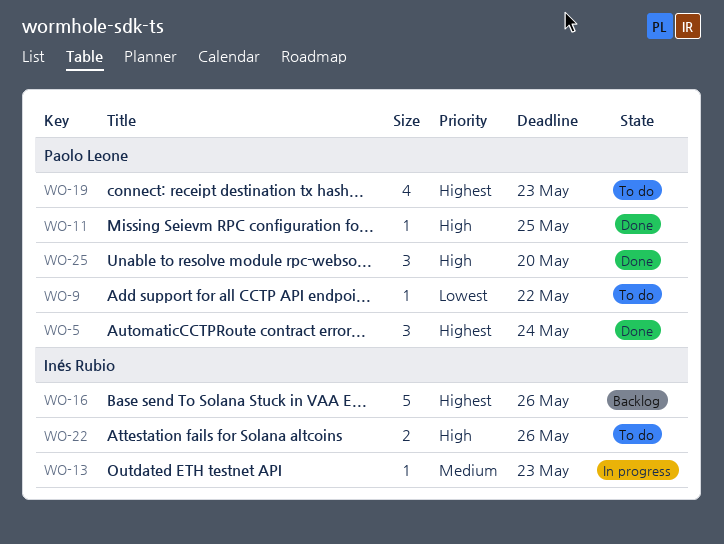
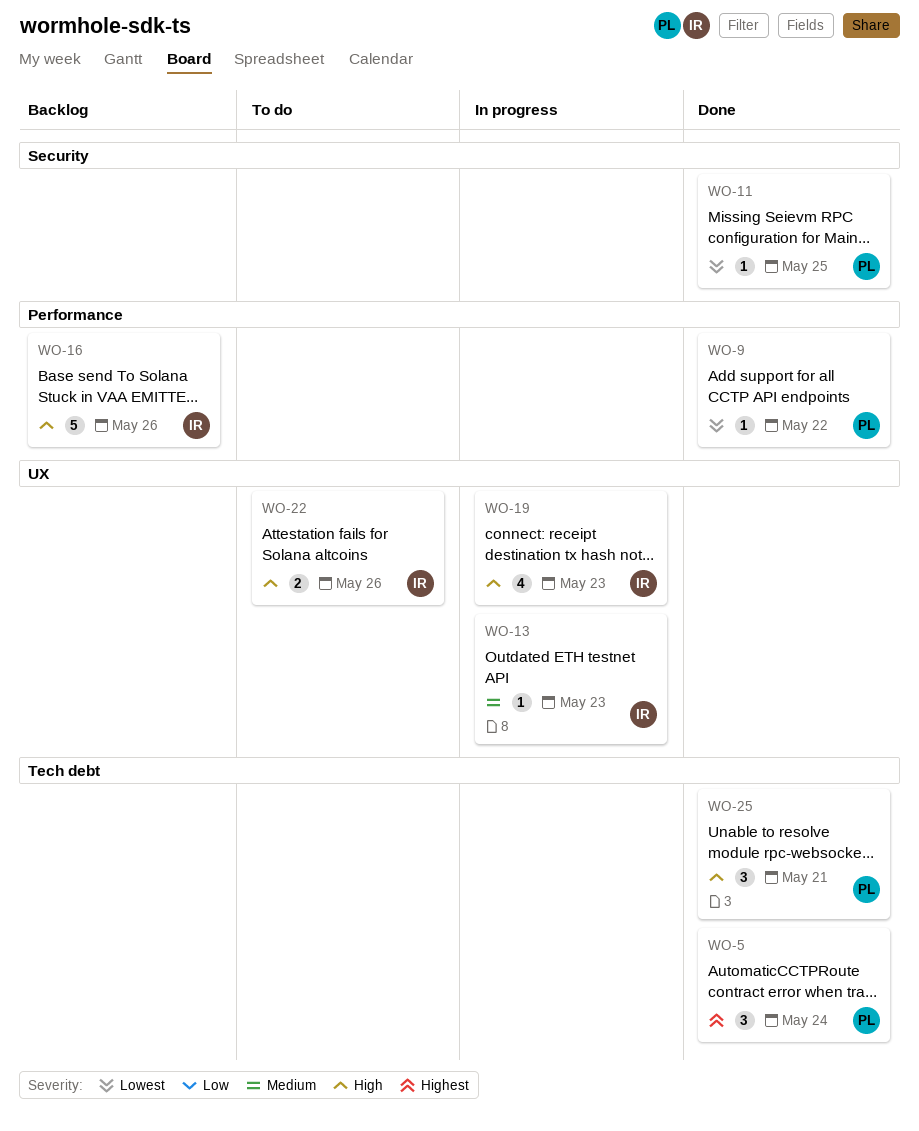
WO-9, status: To do -> Done
WO-11, priority: High -> Lowest
WO-16, priority: Highest -> High
WO-19, status: To do -> In progress
WO-19, owner: Paolo Leone -> Inés Rubio
WO-19, priority: Highest -> High
WO-25, due: May 20 -> May 21

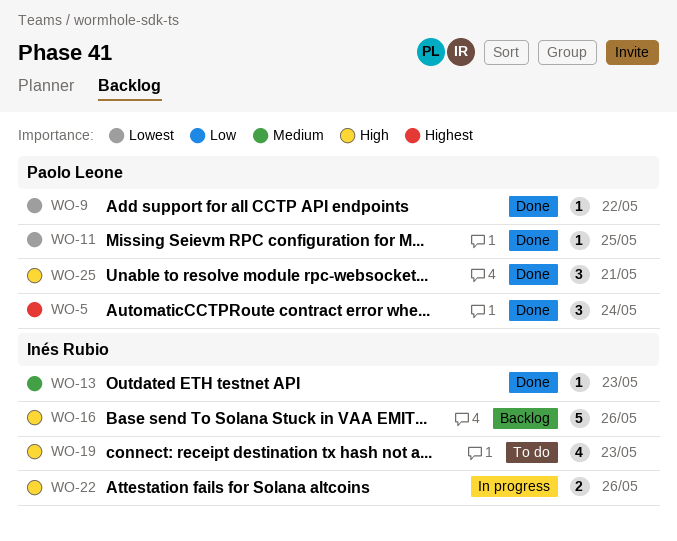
WO-13, status: In progress -> Done
WO-19, status: In progress -> To do
WO-22, status: To do -> In progress

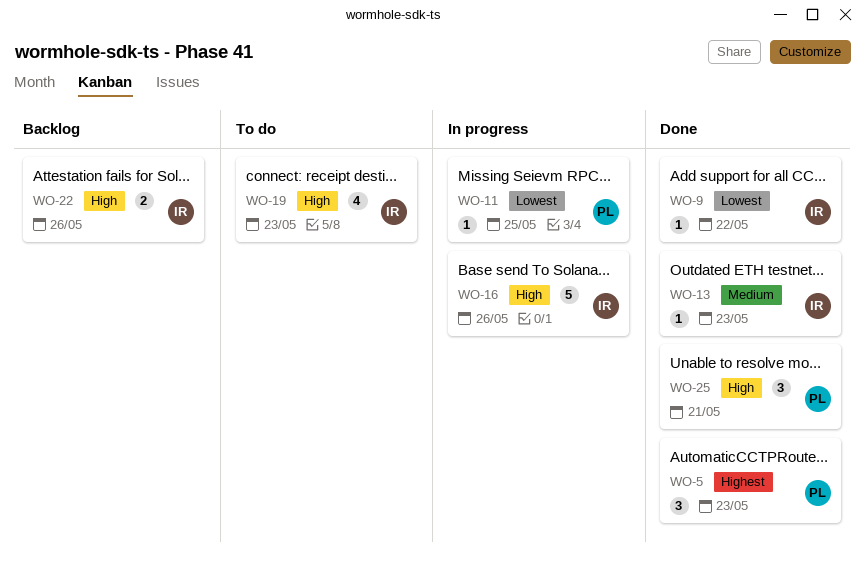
WO-5, due: May 24 -> May 23
WO-9, owner: Paolo Leone -> Inés Rubio
WO-11, status: Done -> In progress
WO-16, status: Backlog -> In progress
WO-22, status: In progress -> Backlog

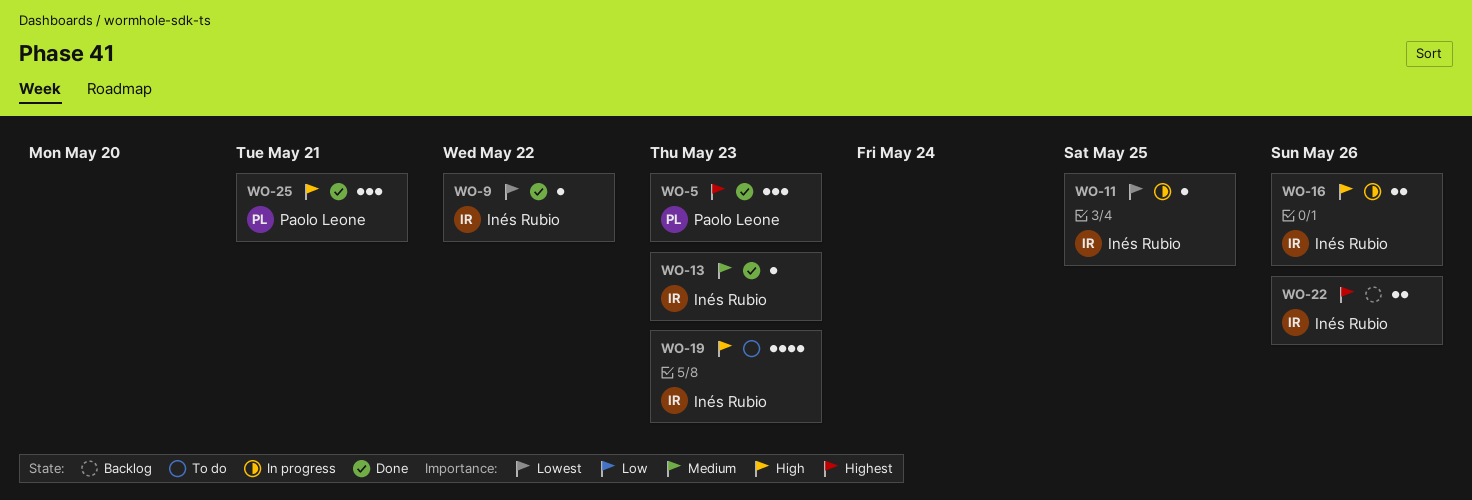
WO-11, owner: Paolo Leone -> Inés Rubio
WO-16, estimate: 5 -> 2
WO-22, priority: High -> Highest

